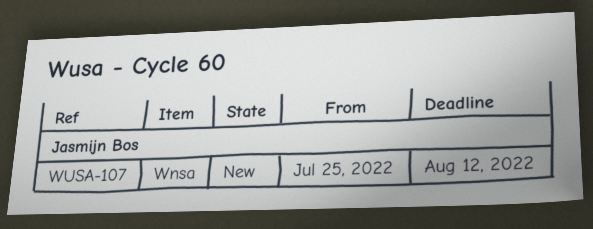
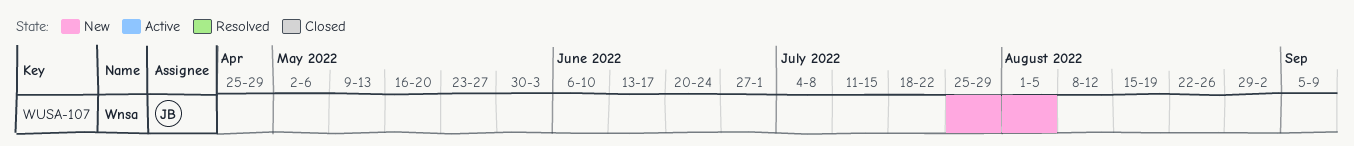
WUSA-107, due: Aug 12 -> Aug 5

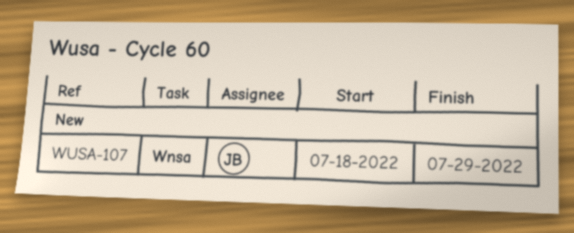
WUSA-107, start: Jul 25 -> Jul 18
WUSA-107, due: Aug 5 -> Jul 29

